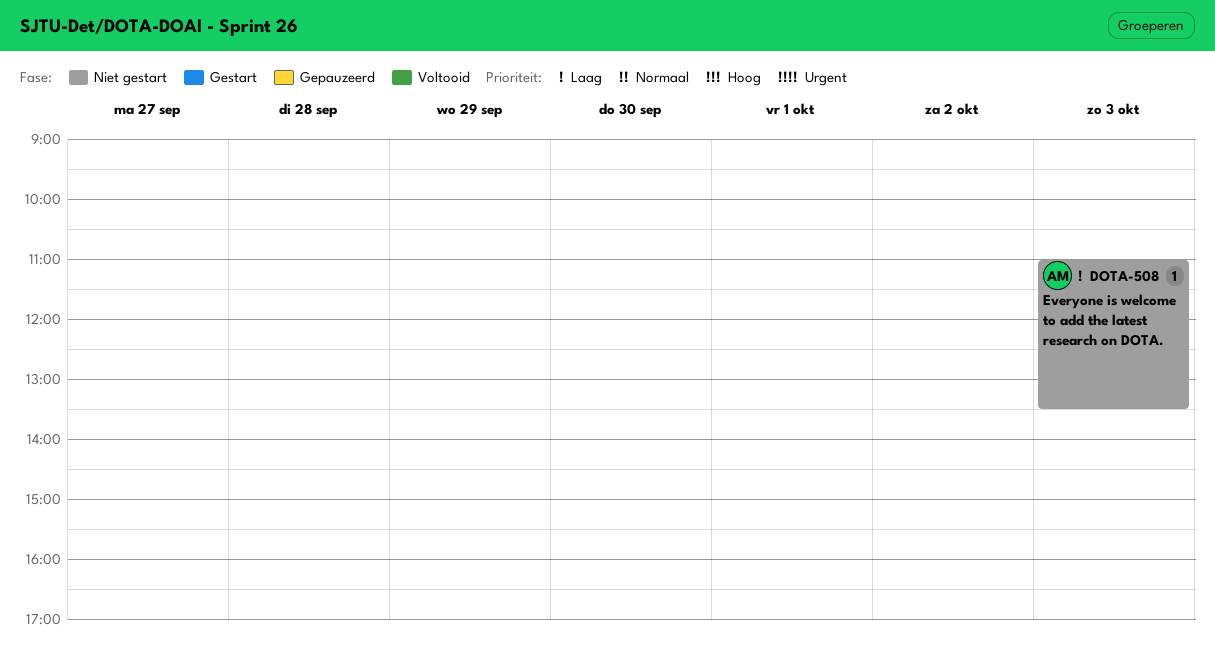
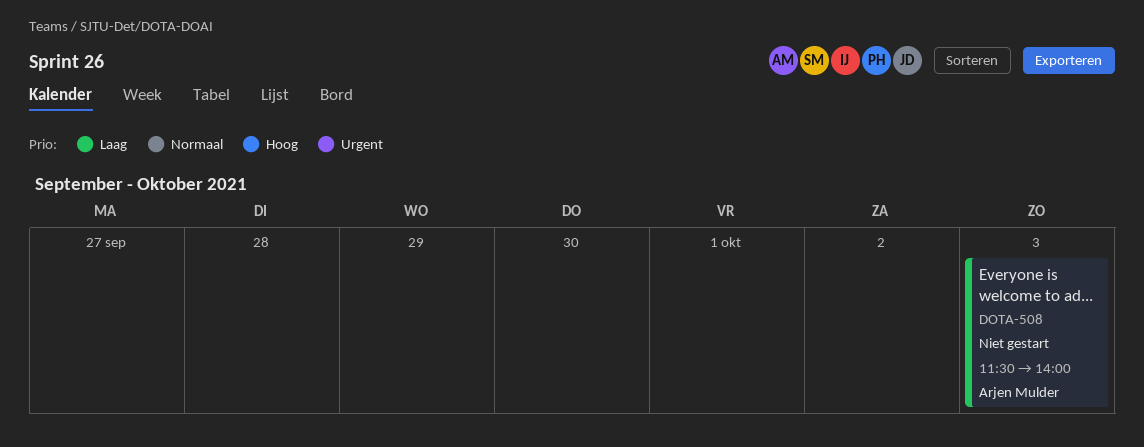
DOTA-508, begins: 11:00 -> 11:30
DOTA-508, ends: 13:30 -> 14:00

